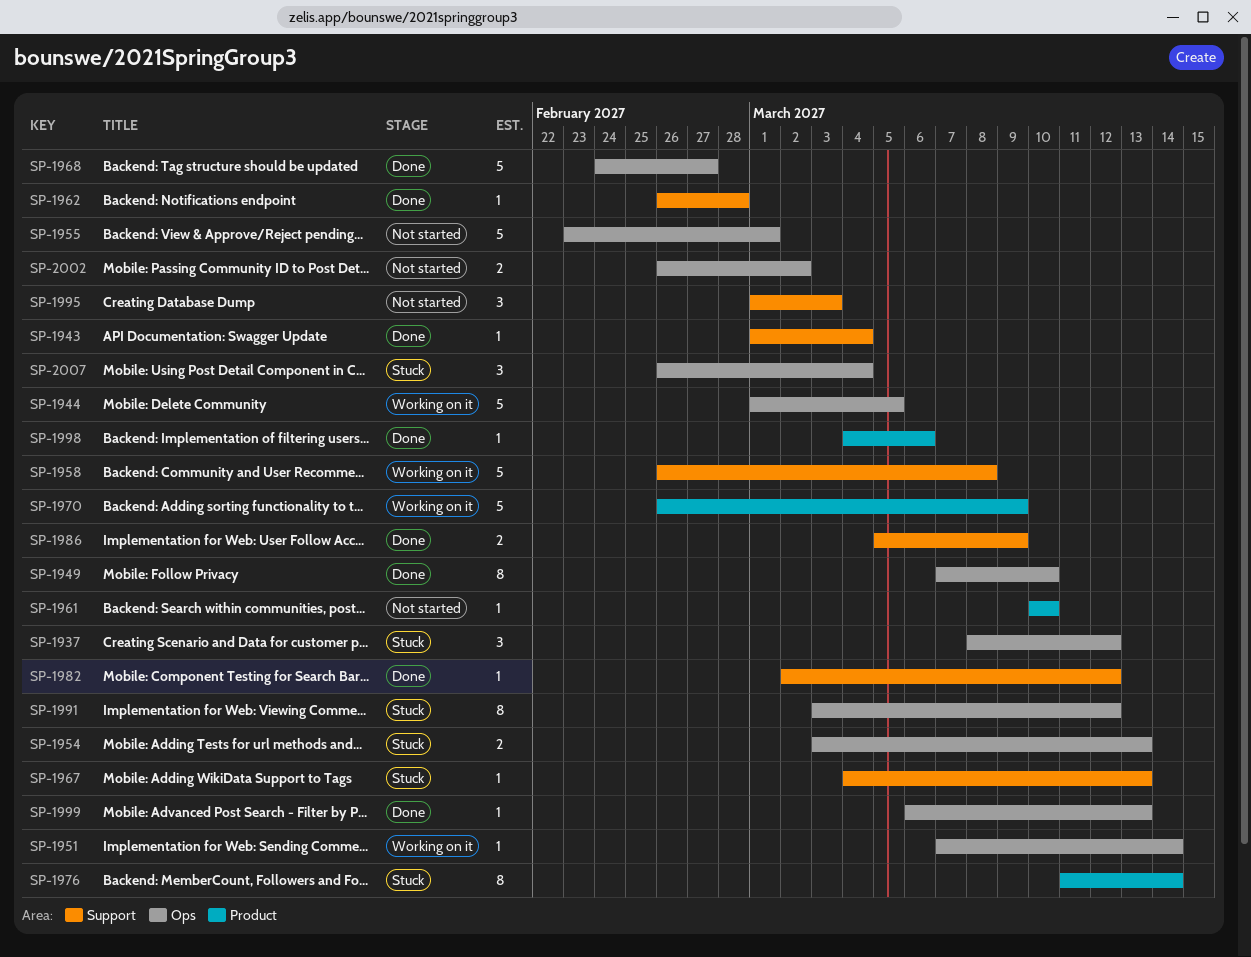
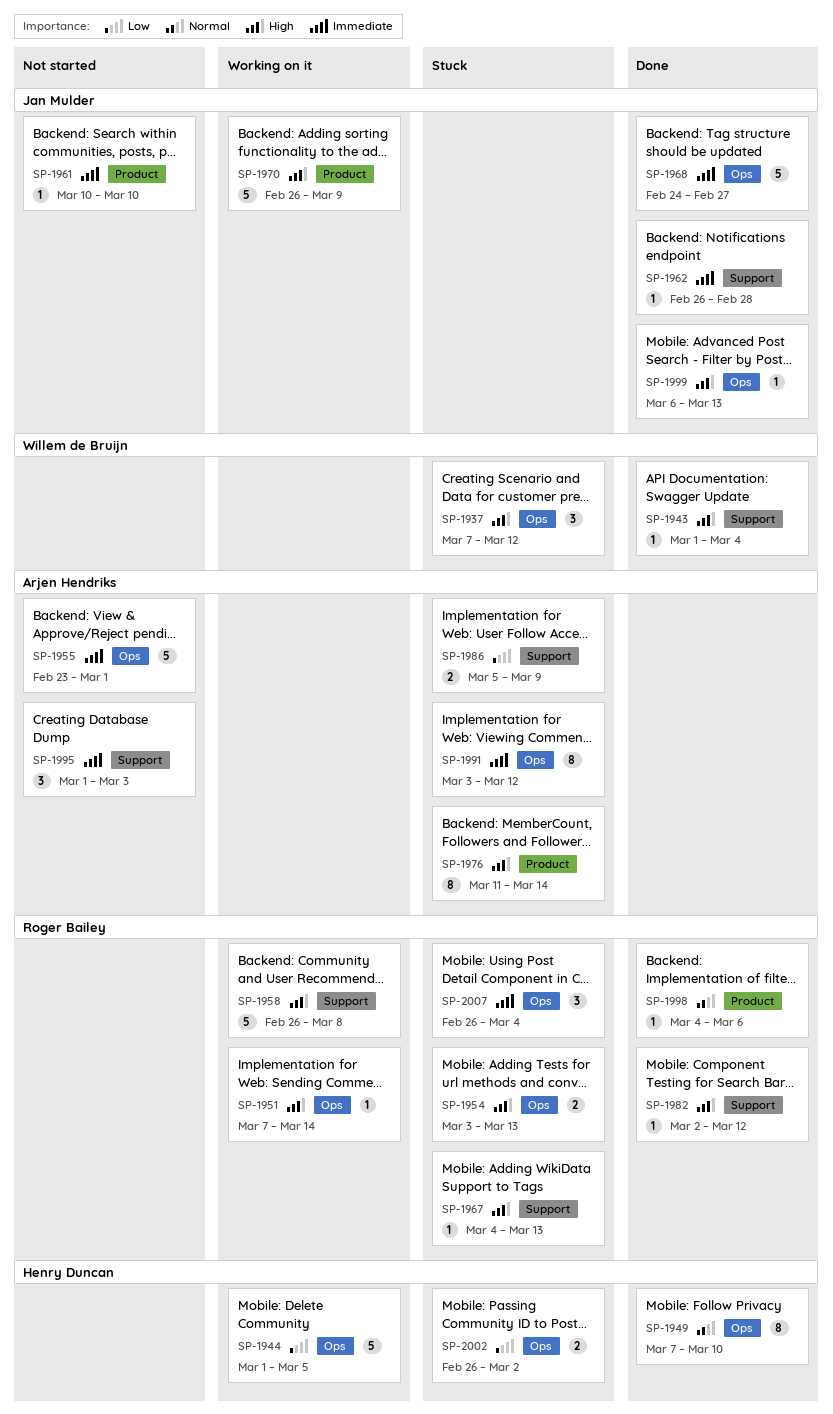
SP-1937, start: Mar 8 -> Mar 7
SP-1986, status: Done -> Stuck
SP-2002, status: Not started -> Stuck

